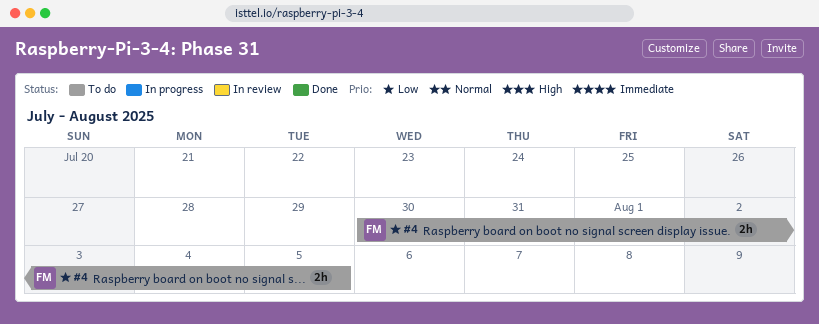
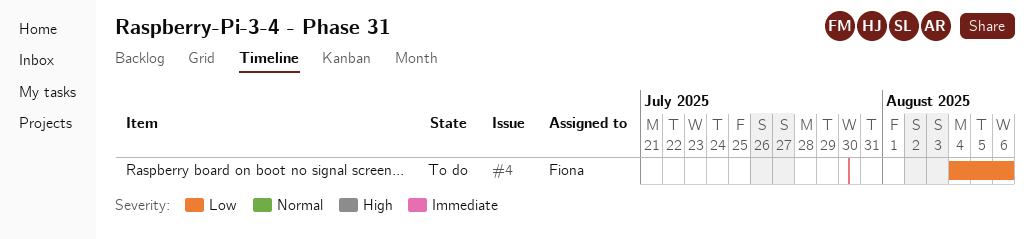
#4, start: Jul 30 -> Aug 4
#4, due: Aug 5 -> Aug 6

